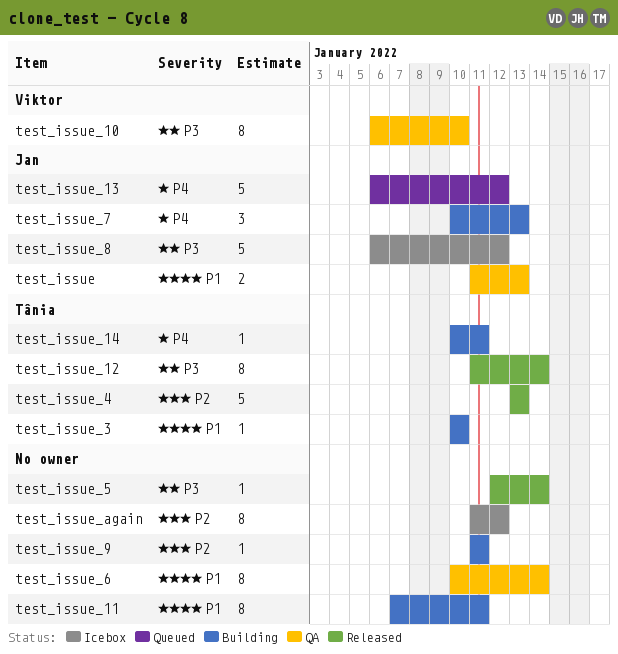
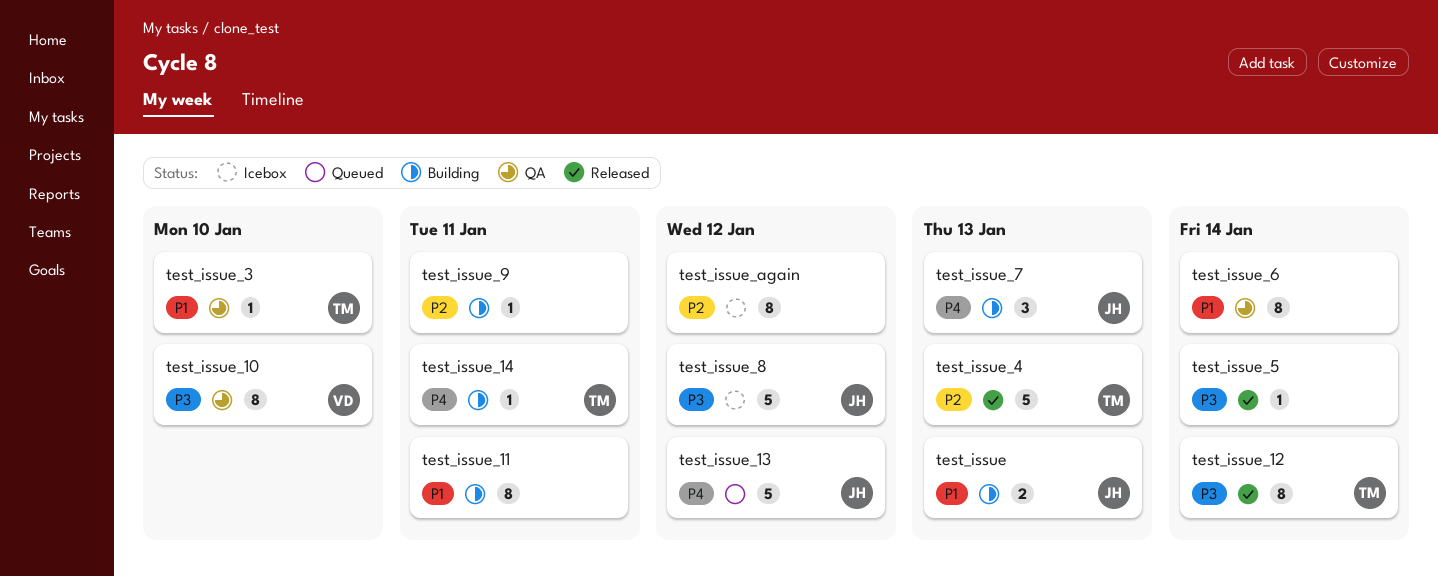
test_issue, status: QA -> Building
test_issue_3, status: Building -> QA

